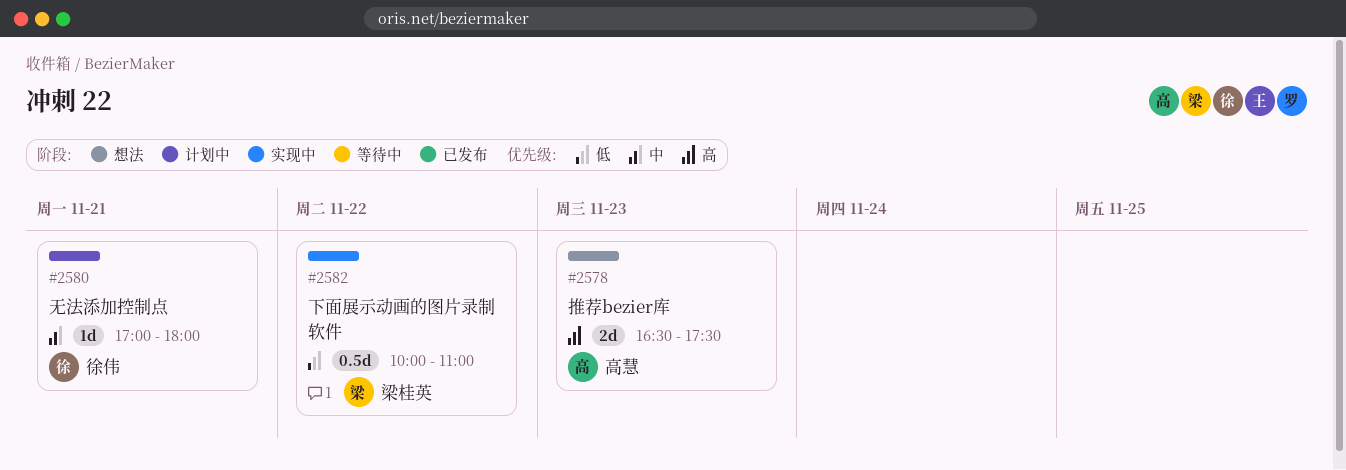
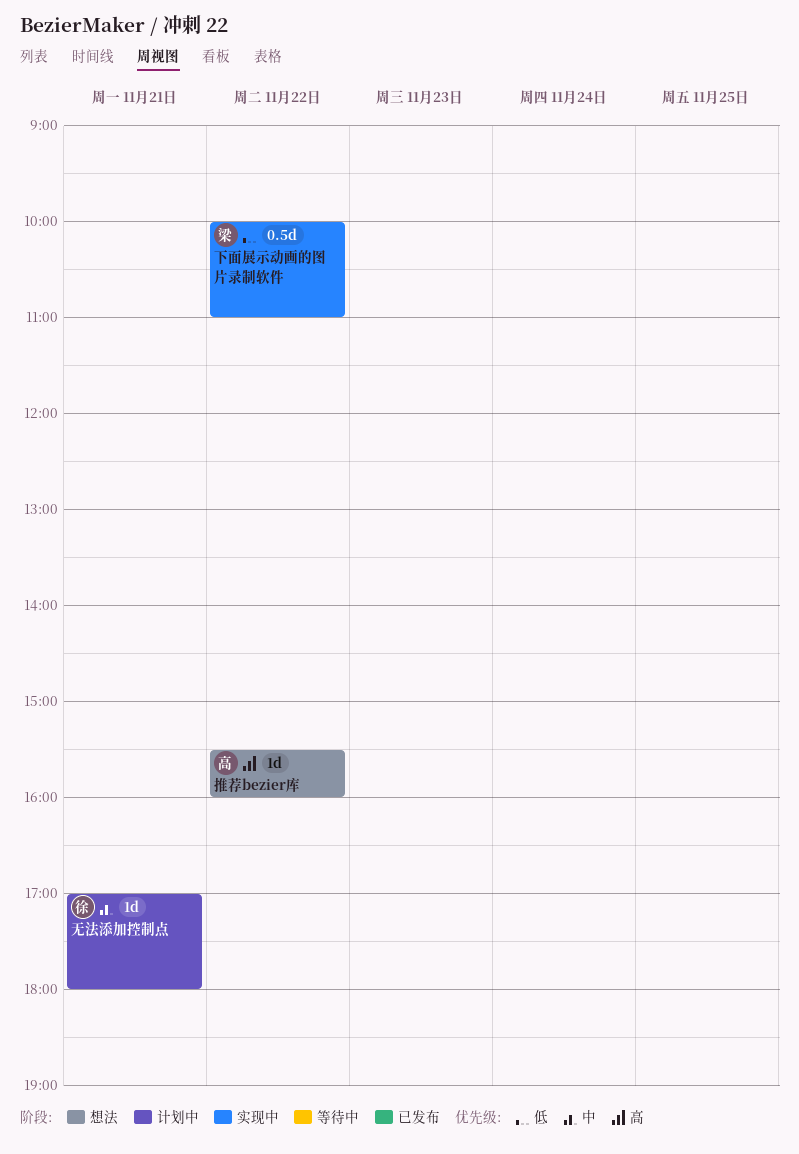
推荐bezier库, estimate: 2d -> 1d
推荐bezier库, day: Nov 23 -> Nov 22
推荐bezier库, begins: 16:30 -> 15:30
推荐bezier库, ends: 17:30 -> 16:00

